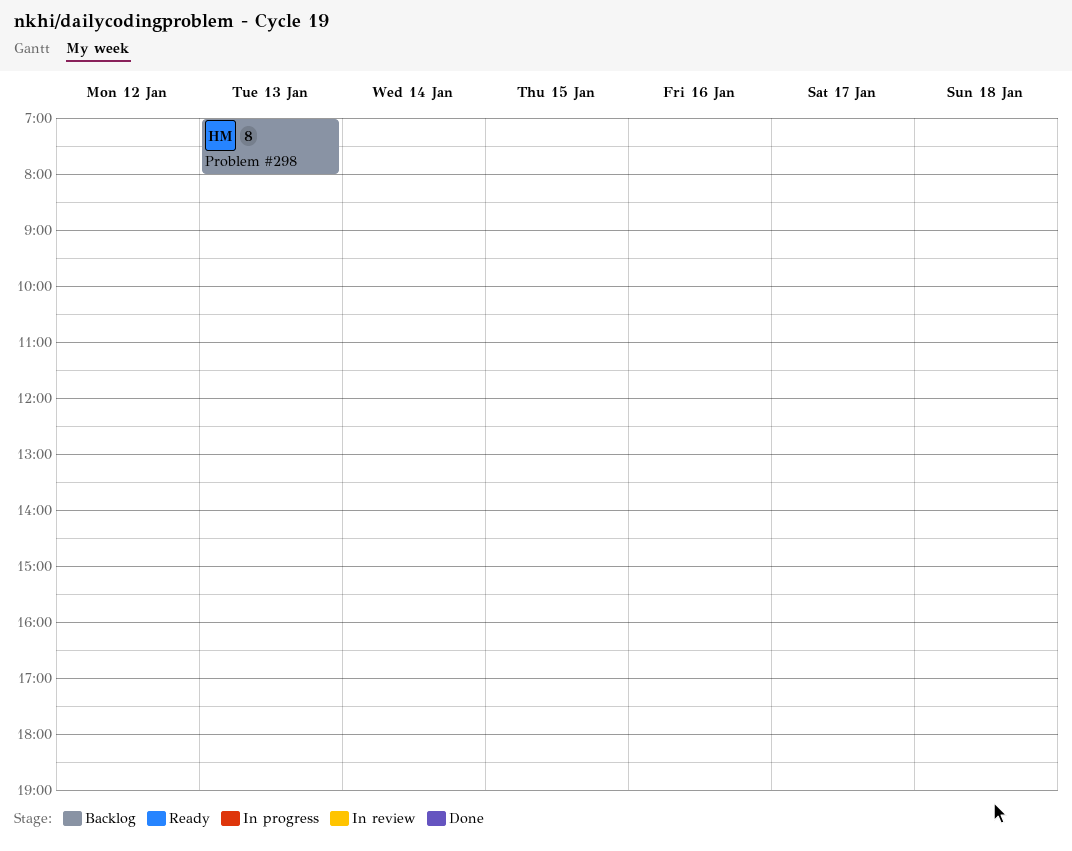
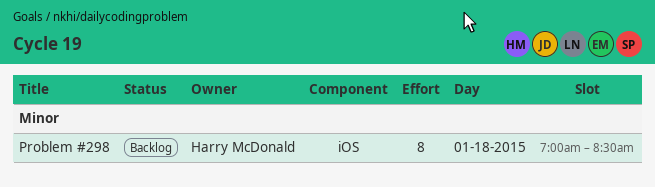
Problem #298, day: Jan 13 -> Jan 18
Problem #298, ends: 08:00 -> 08:30

